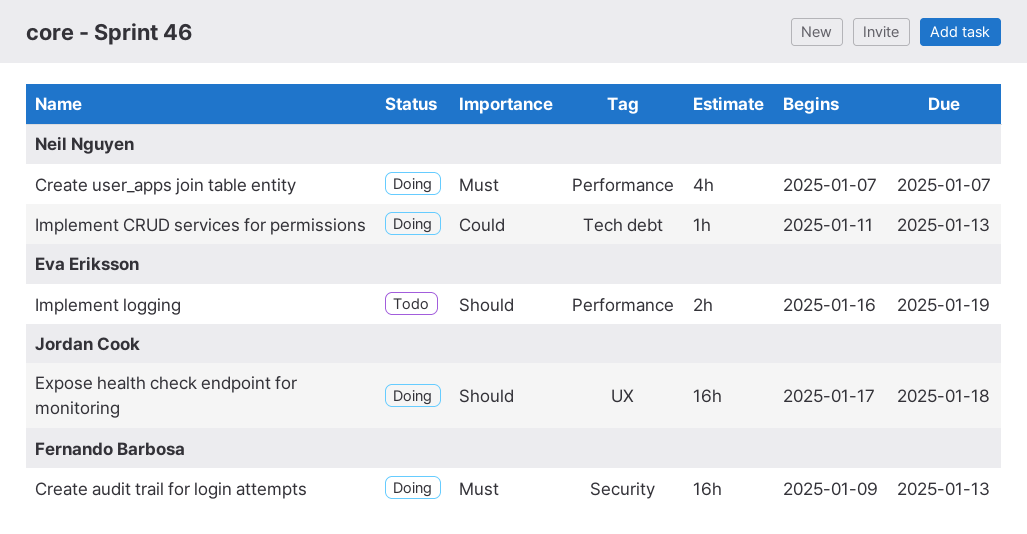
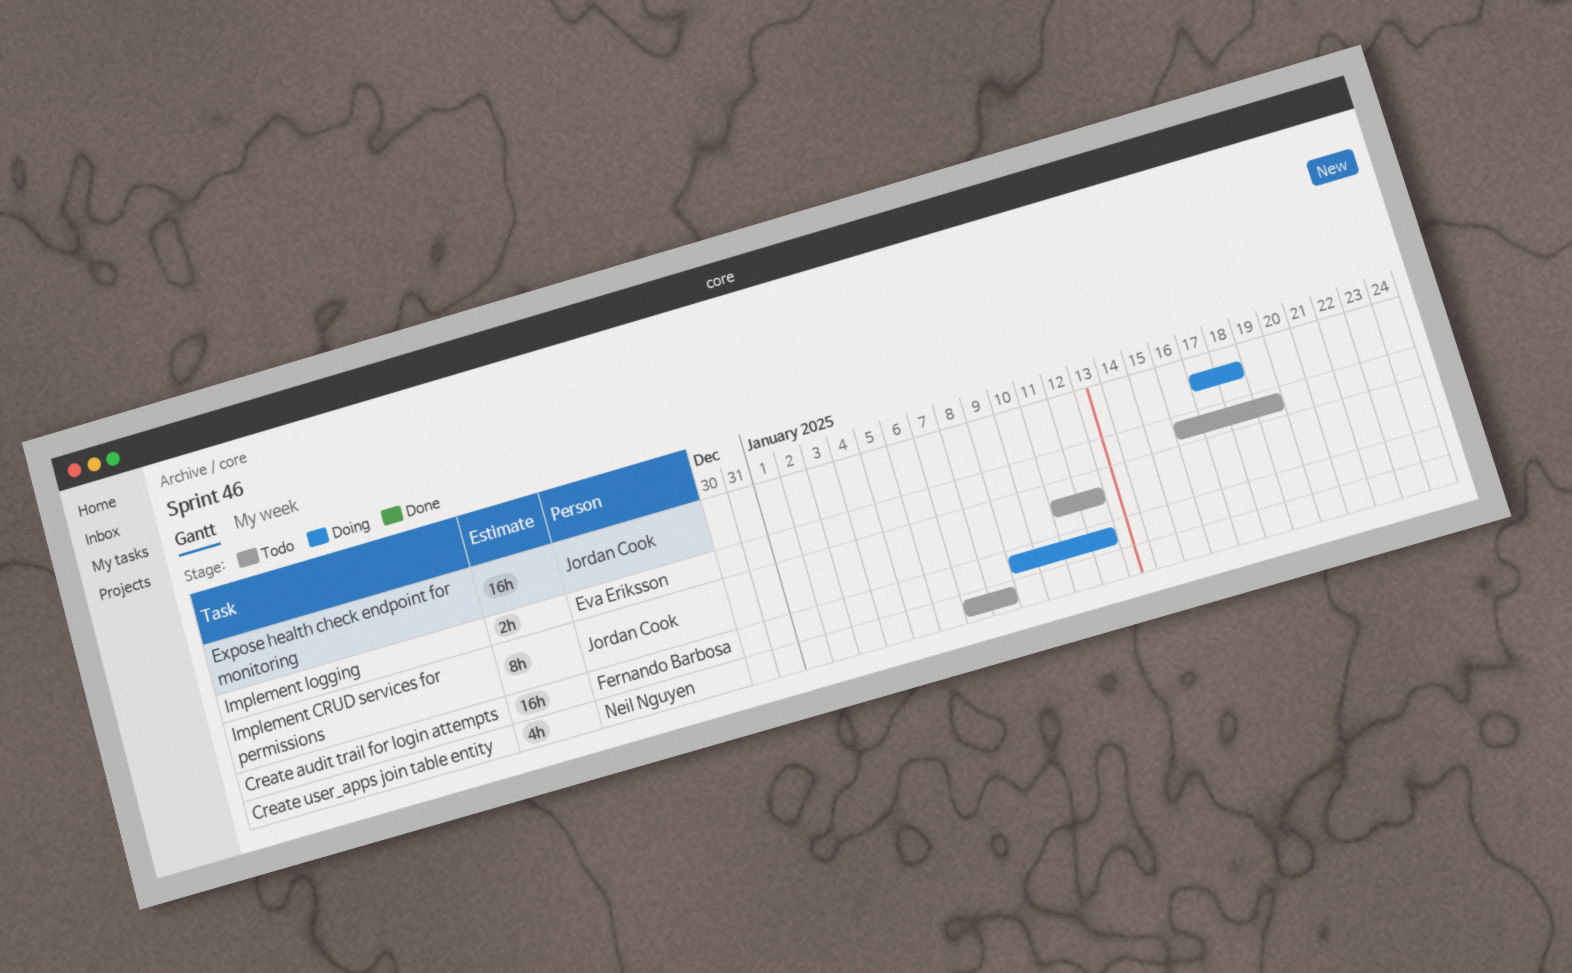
Create audit trail for login attempts, due: Jan 13 -> Jan 12
Create user_apps join table entity, status: Doing -> Todo
Create user_apps join table entity, due: Jan 7 -> Jan 8
Implement CRUD services for permissions, status: Doing -> Todo
Implement CRUD services for permissions, owner: Neil Nguyen -> Jordan Cook
Implement CRUD services for permissions, estimate: 1h -> 8h
Implement CRUD services for permissions, due: Jan 13 -> Jan 12

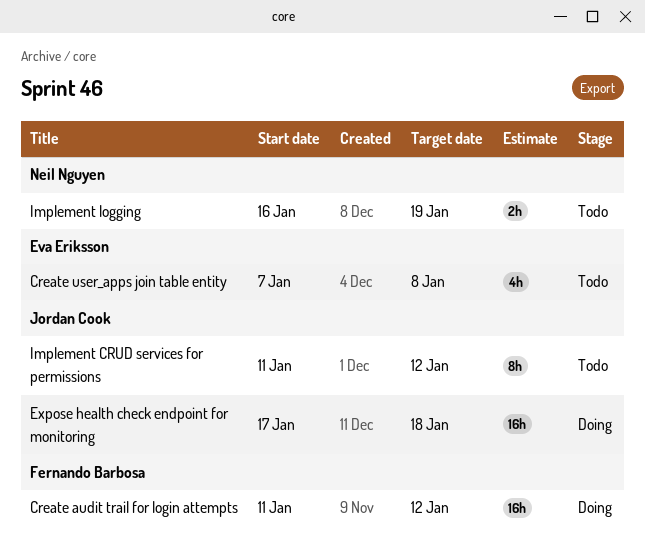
Create audit trail for login attempts, start: Jan 9 -> Jan 11
Create user_apps join table entity, owner: Neil Nguyen -> Eva Eriksson
Implement logging, owner: Eva Eriksson -> Neil Nguyen

